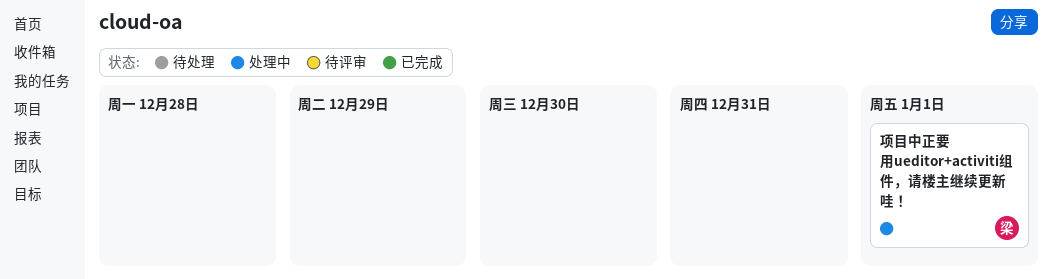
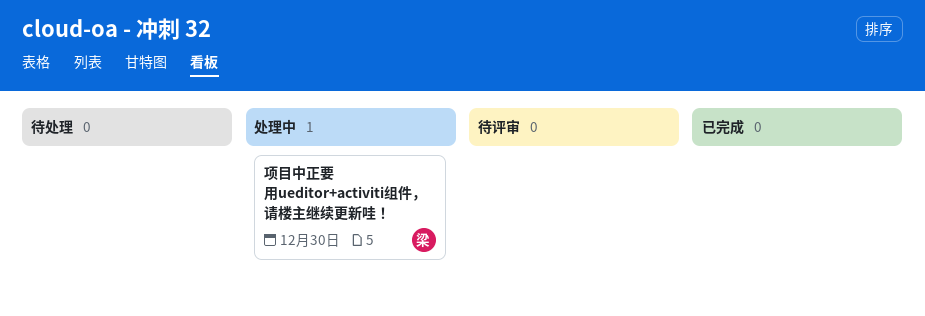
项目中正要用ueditor+activiti组件，请楼主继续更新哇！, due: Jan 1 -> Dec 30

